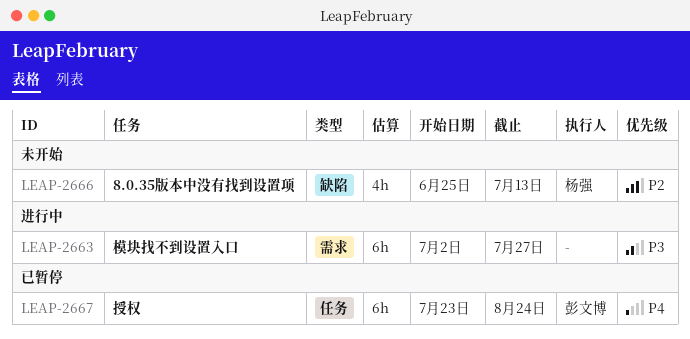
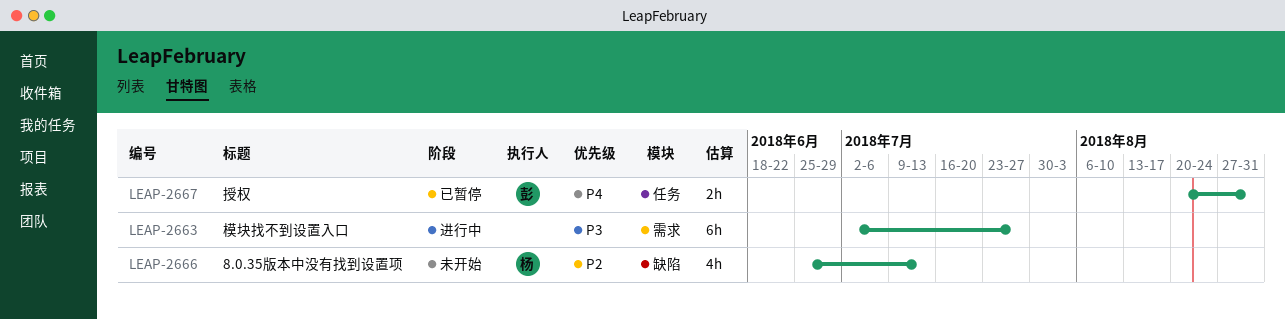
LEAP-2667, estimate: 6h -> 2h
LEAP-2667, start: Jul 23 -> Aug 20
LEAP-2667, due: Aug 24 -> Aug 31

